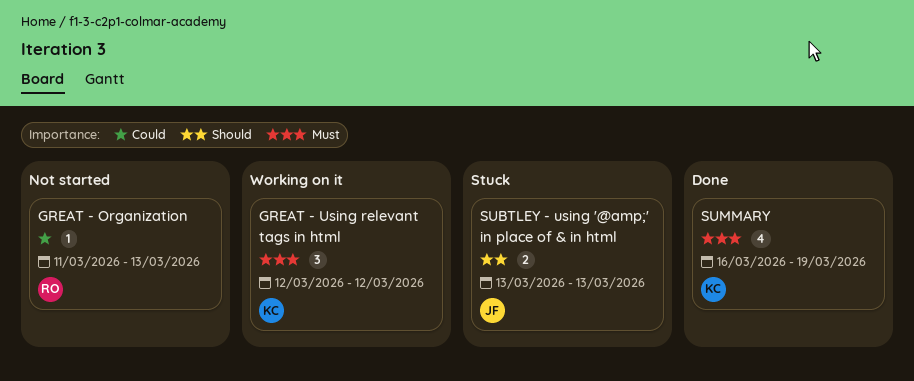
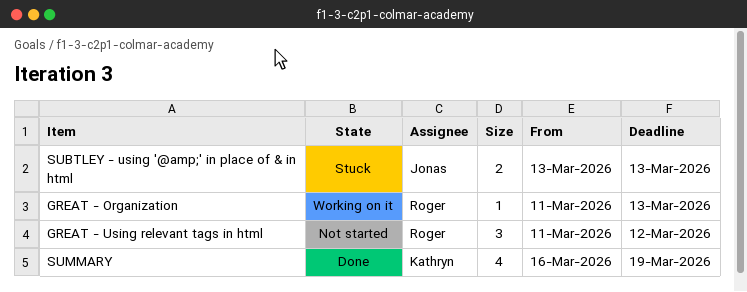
GREAT - Organization, status: Not started -> Working on it
GREAT - Using relevant tags in html, status: Working on it -> Not started
GREAT - Using relevant tags in html, owner: Kathryn -> Roger
GREAT - Using relevant tags in html, start: Mar 12 -> Mar 11

